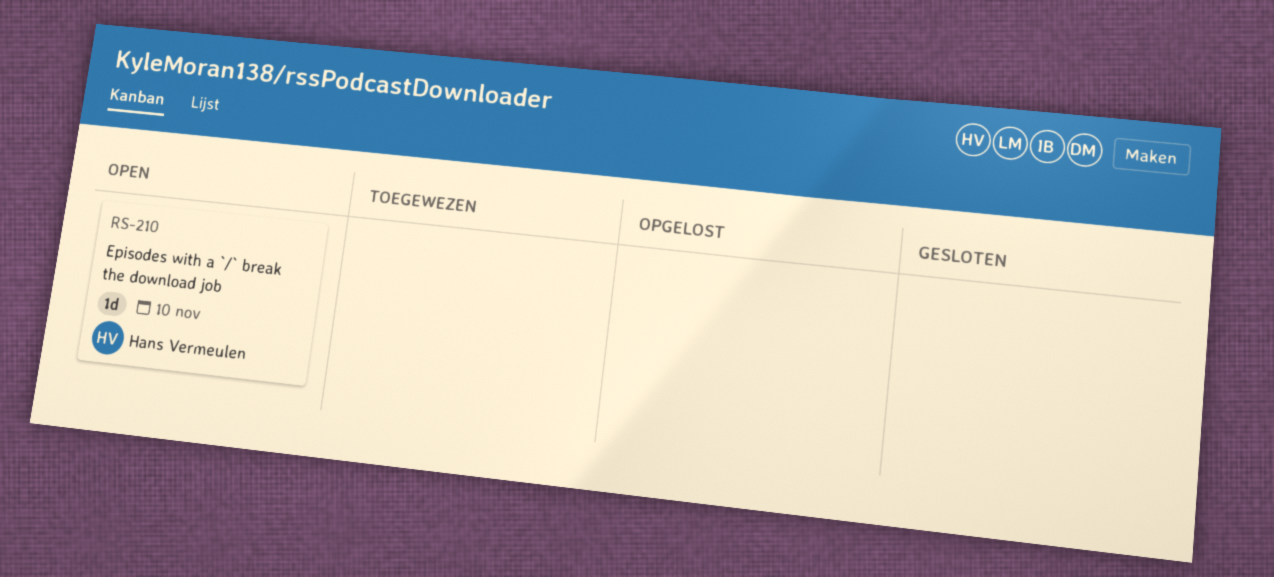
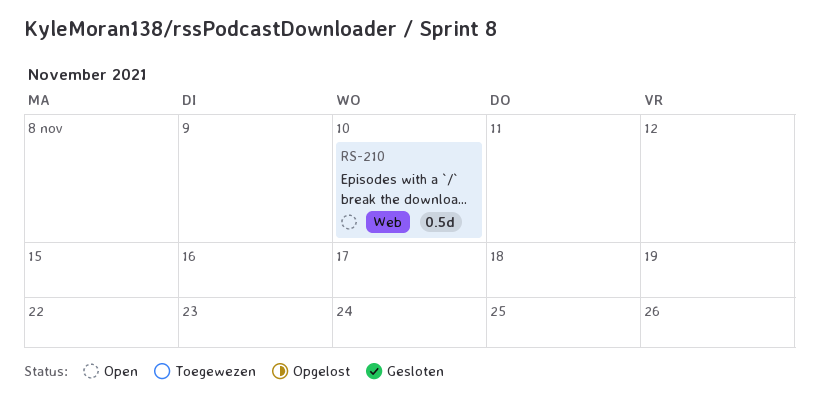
RS-210, estimate: 1d -> 0.5d

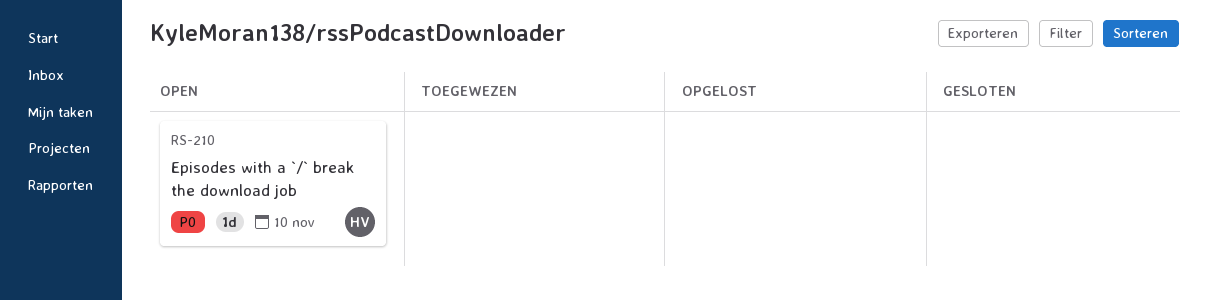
RS-210, estimate: 0.5d -> 1d

